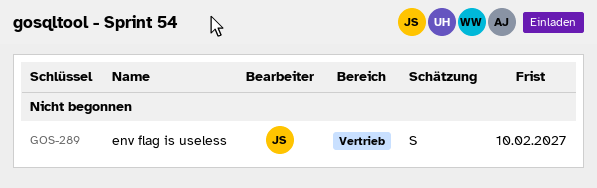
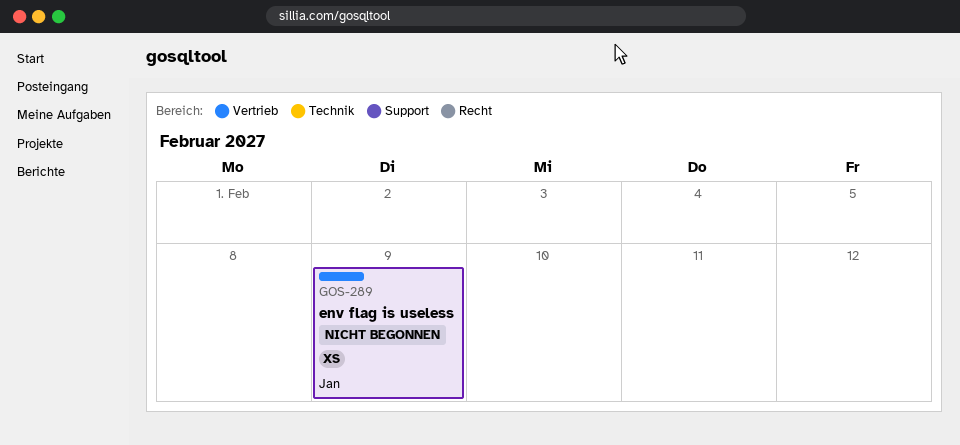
GOS-289, estimate: S -> XS
GOS-289, due: Feb 10 -> Feb 9

